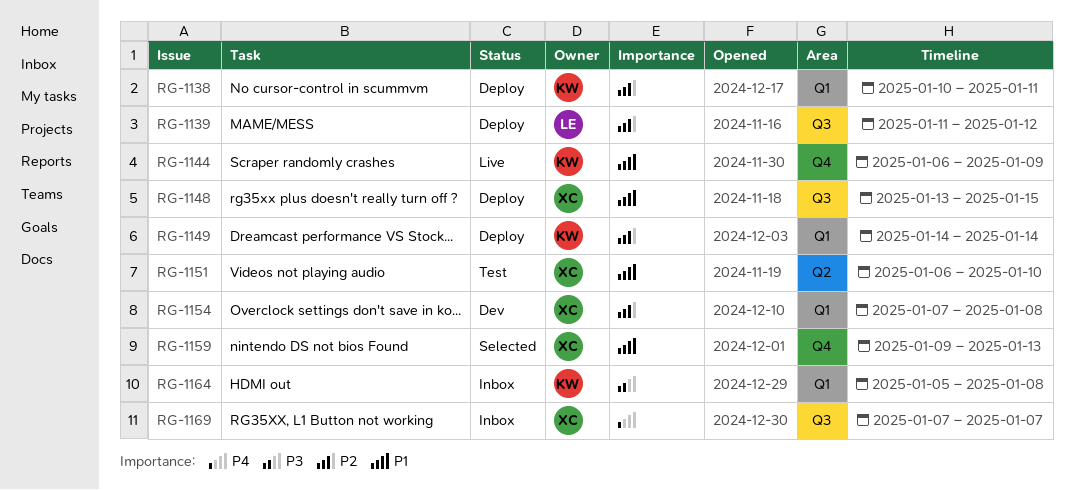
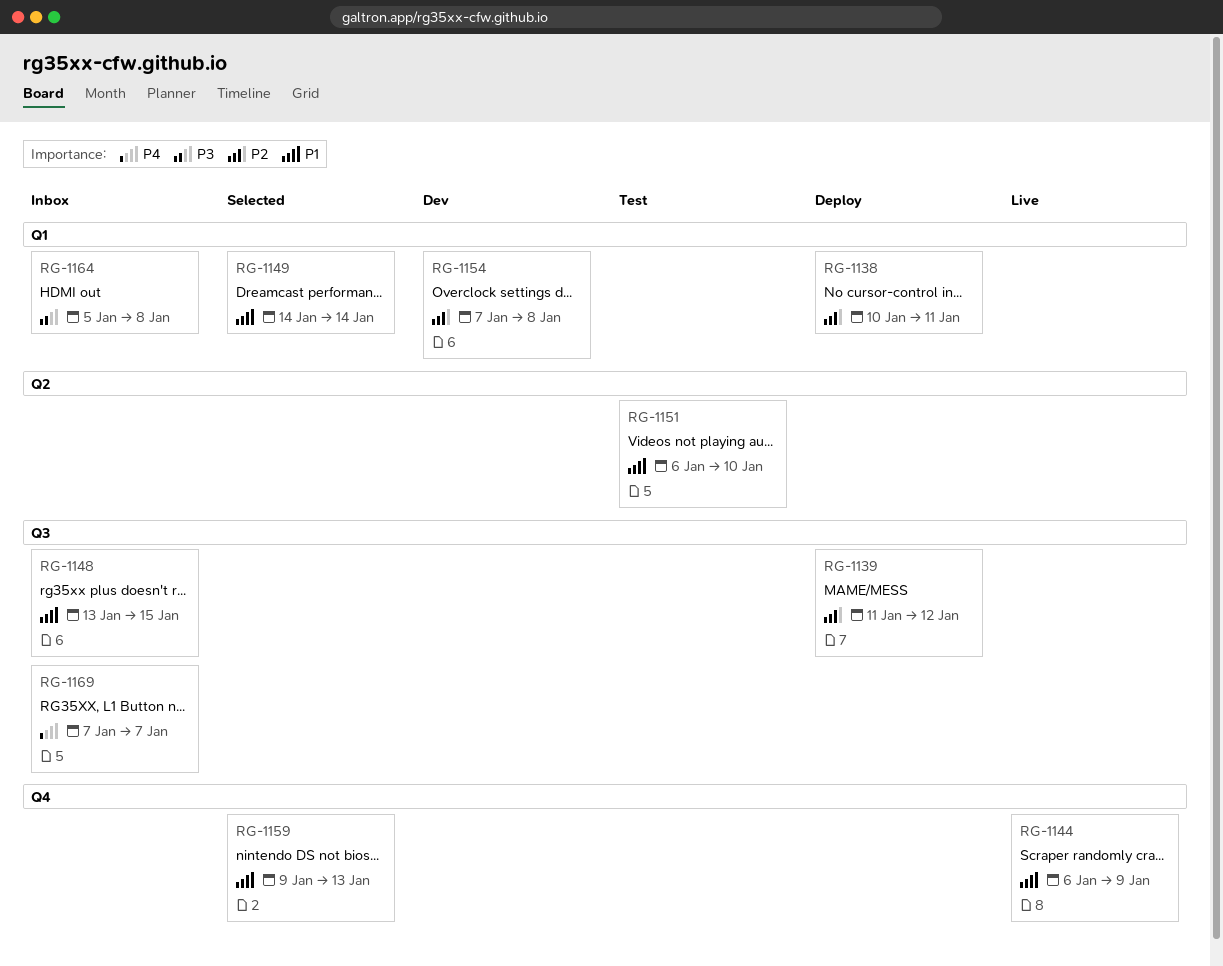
RG-1148, status: Deploy -> Inbox
RG-1149, status: Deploy -> Selected
RG-1149, priority: P2 -> P1

